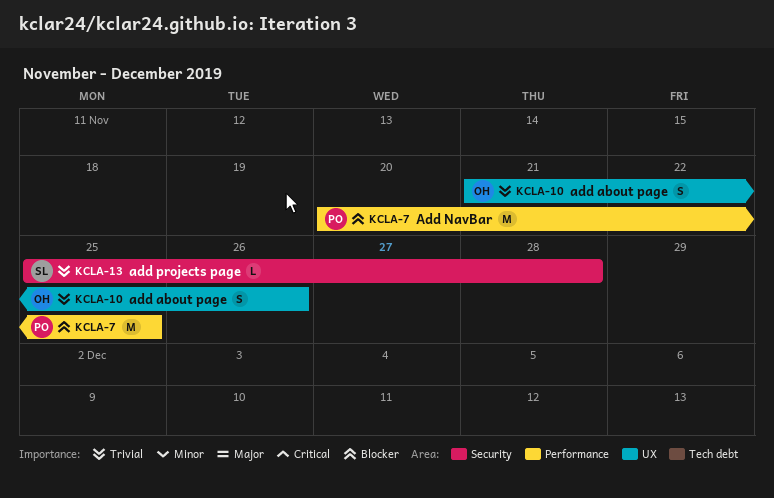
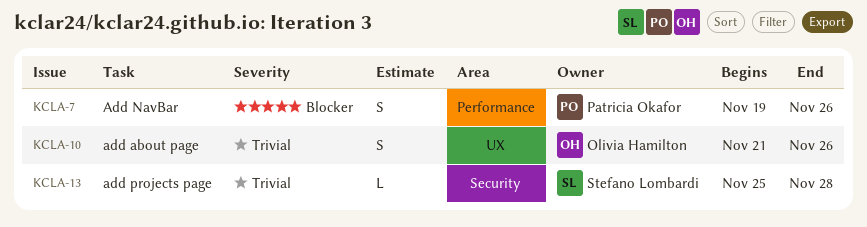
KCLA-7, estimate: M -> S
KCLA-7, start: Nov 20 -> Nov 19
KCLA-7, due: Nov 25 -> Nov 26

